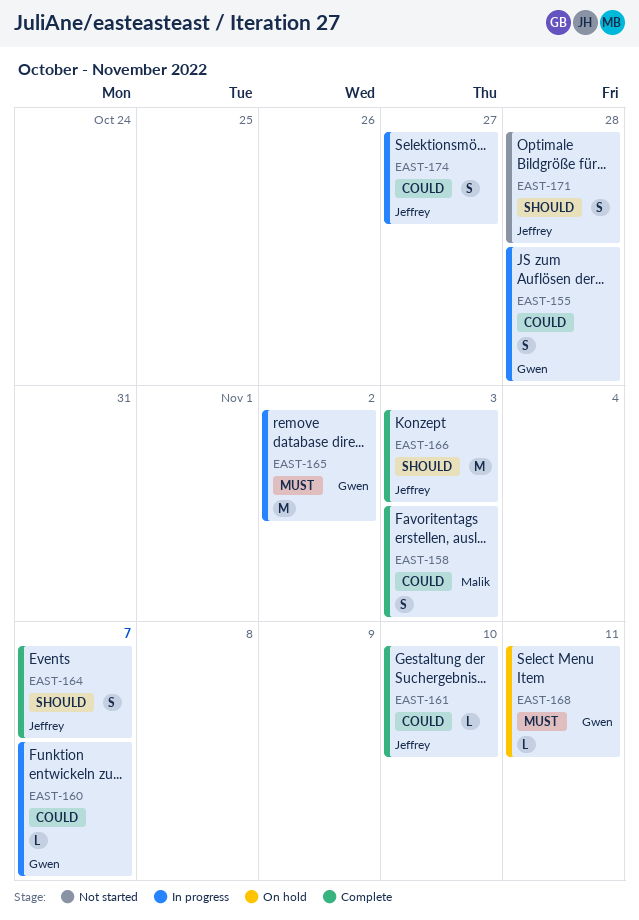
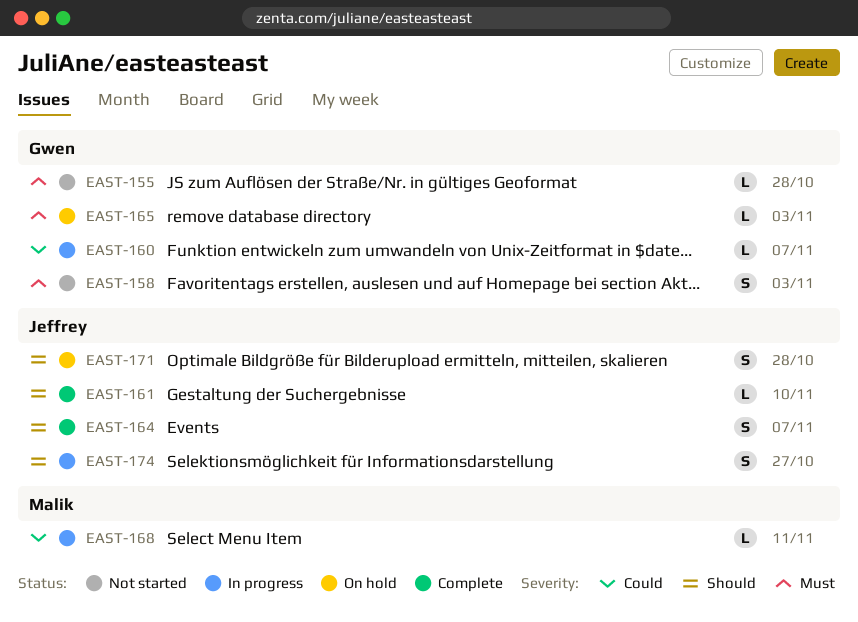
EAST-155, status: In progress -> Not started
EAST-155, priority: Could -> Must
EAST-155, estimate: S -> L
EAST-158, status: Complete -> Not started
EAST-158, owner: Malik -> Gwen
EAST-158, priority: Could -> Must
EAST-161, priority: Could -> Should
EAST-165, status: In progress -> On hold
EAST-165, estimate: M -> L
EAST-165, due: Nov 2 -> Nov 3
EAST-166: present -> none
EAST-168, status: On hold -> In progress
EAST-168, owner: Gwen -> Malik
EAST-168, priority: Must -> Could
EAST-171, status: Not started -> On hold
EAST-174, priority: Could -> Should

